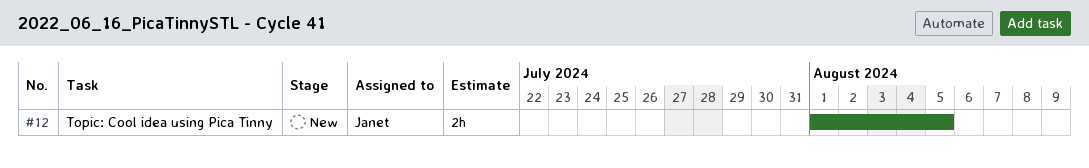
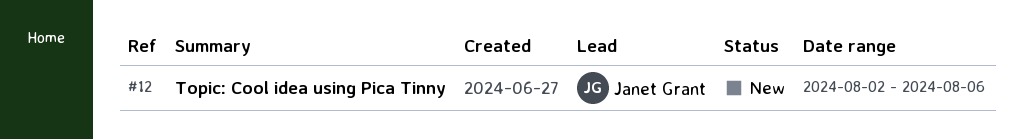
#12, start: Aug 1 -> Aug 2
#12, due: Aug 5 -> Aug 6

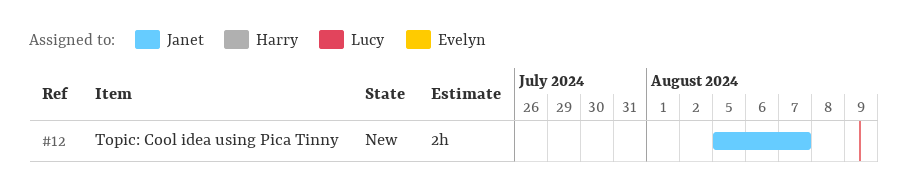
#12, start: Aug 2 -> Aug 5
#12, due: Aug 6 -> Aug 7

